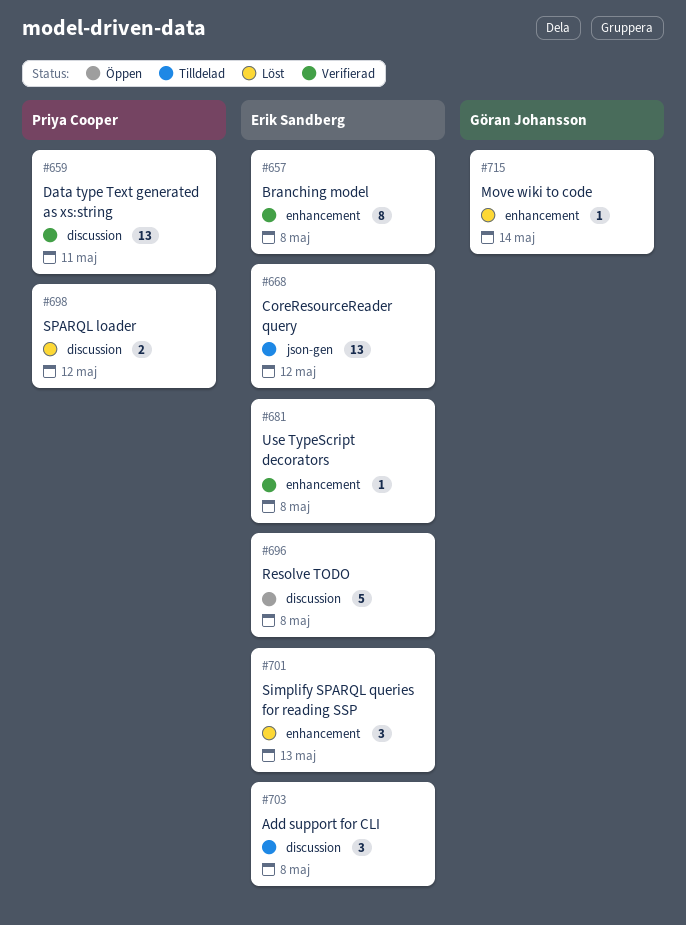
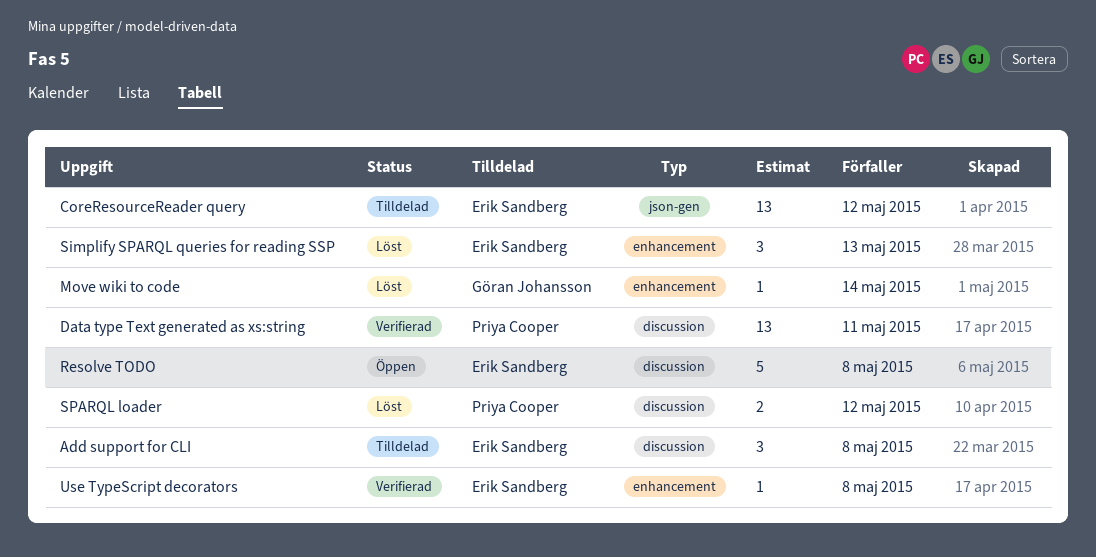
Branching model: present -> none

